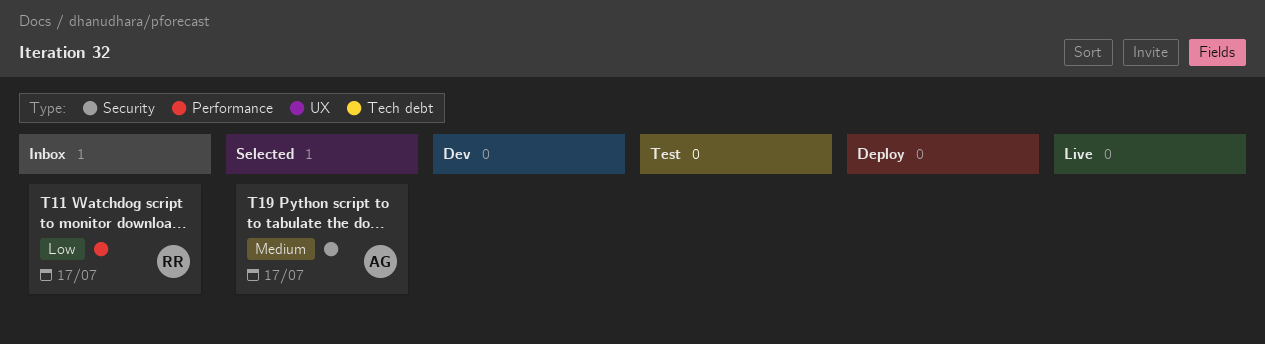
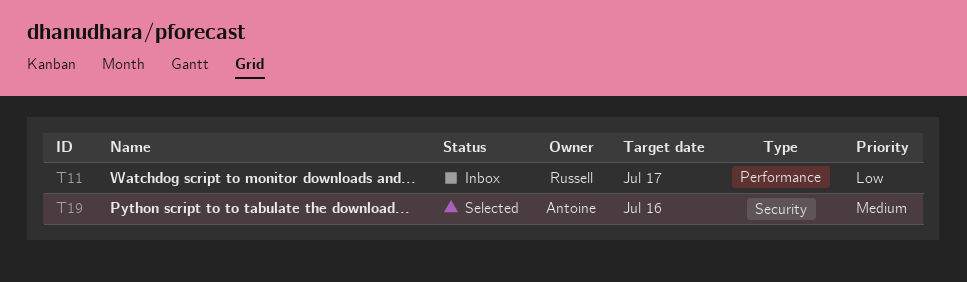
T19, due: Jul 17 -> Jul 16

